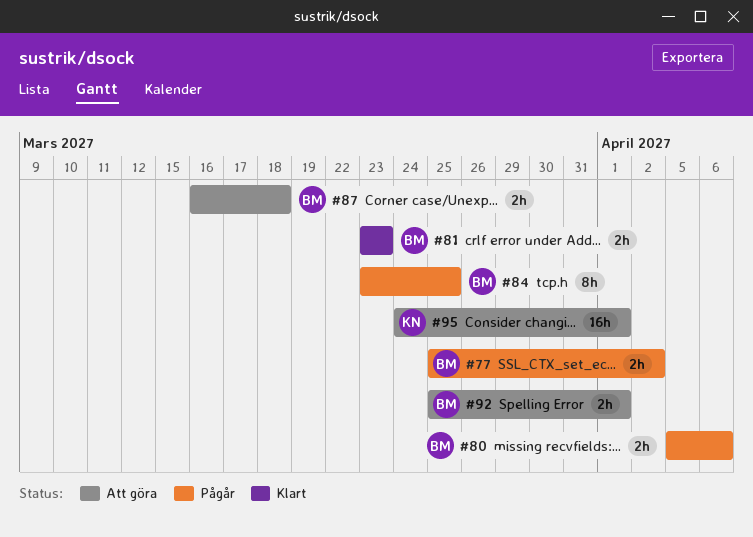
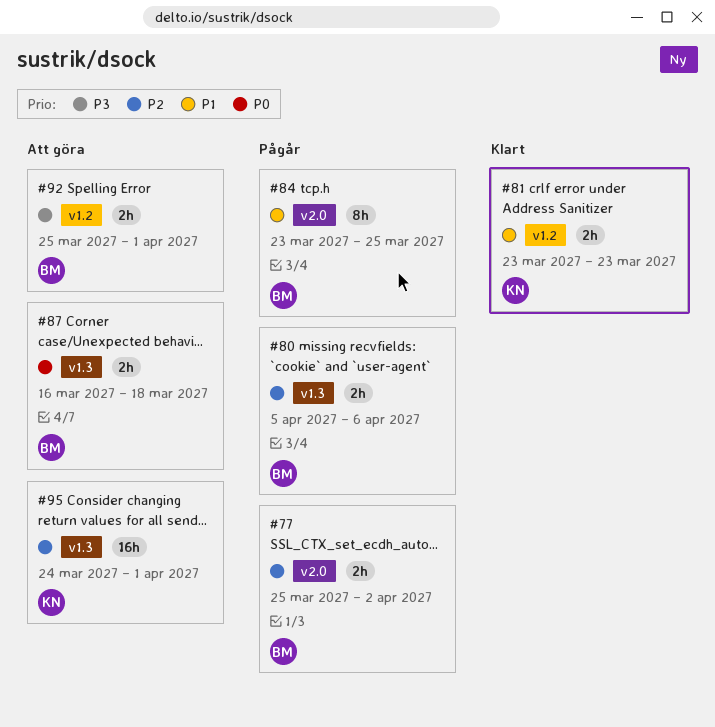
#81, owner: BM -> KN

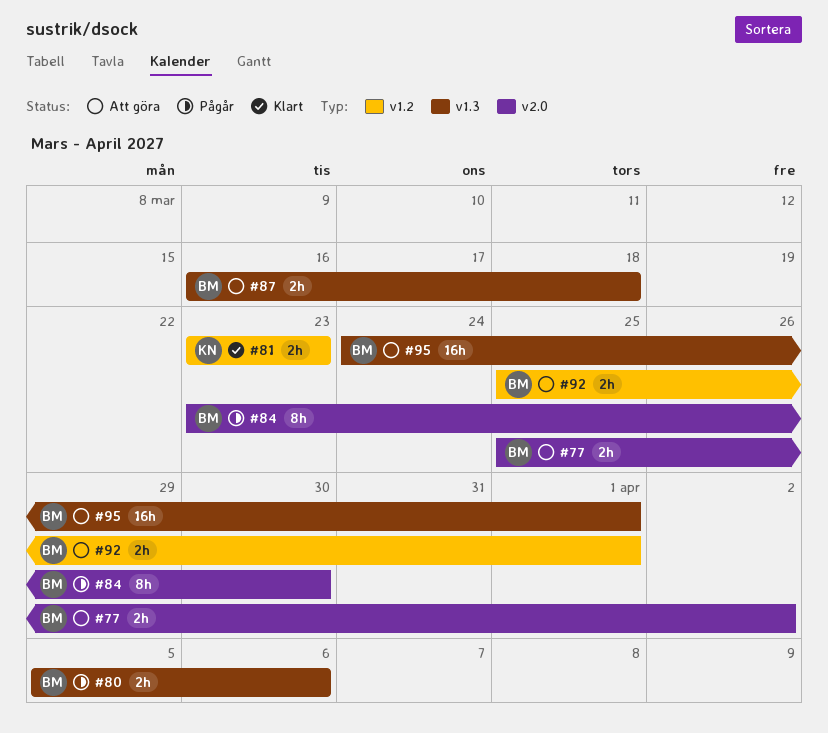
#77, status: Pågår -> Att göra
#84, due: Mar 25 -> Mar 30
#95, owner: KN -> BM

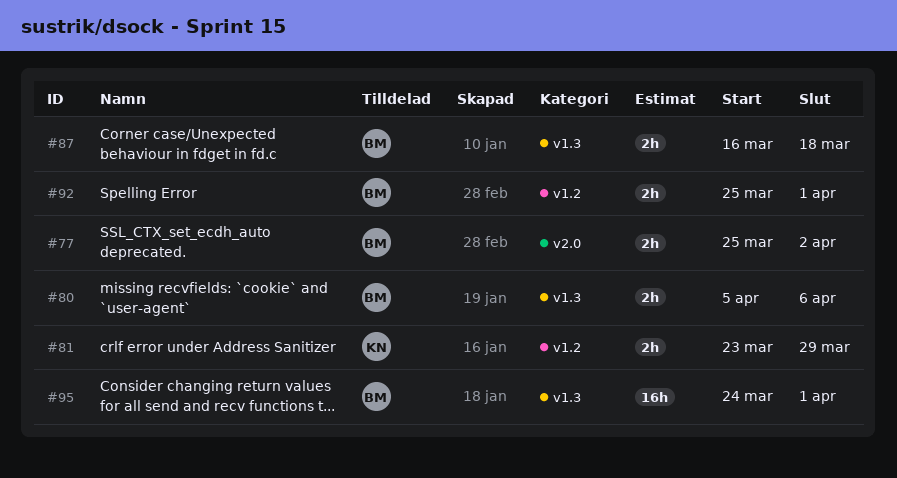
#81, due: Mar 23 -> Mar 29
#84: present -> none

